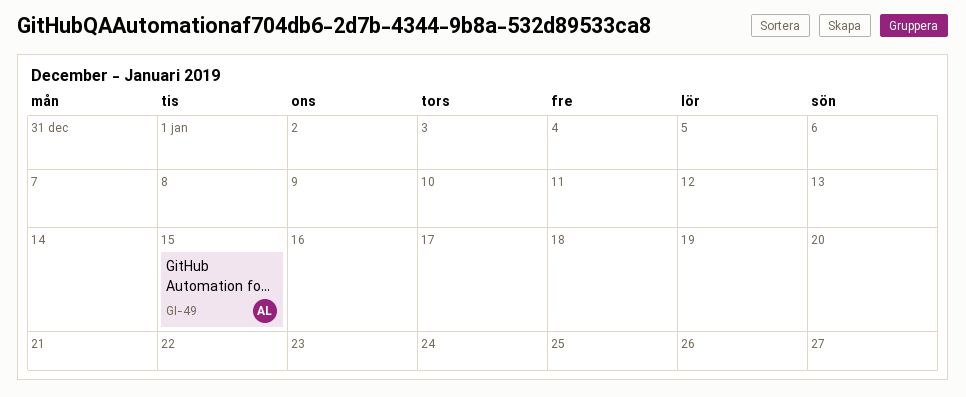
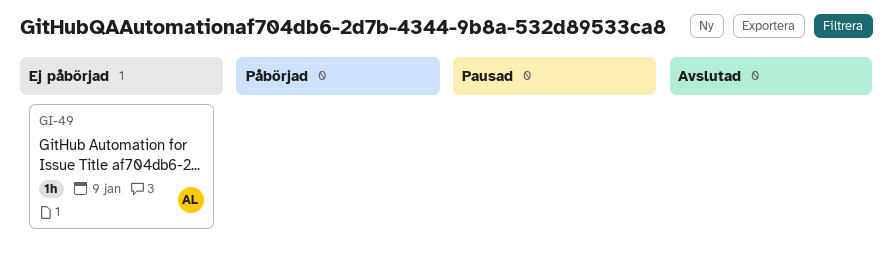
GI-49, due: Jan 15 -> Jan 9

